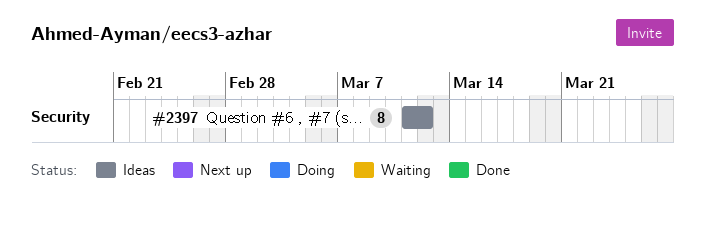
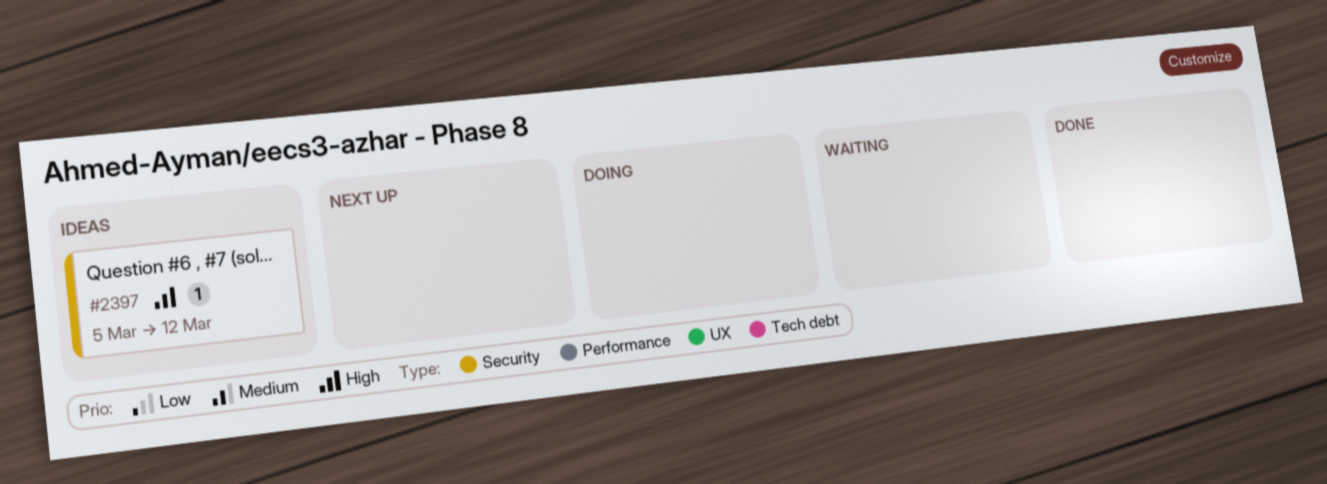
#2397, estimate: 8 -> 1
#2397, start: Mar 11 -> Mar 5

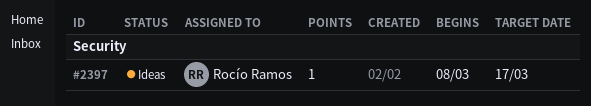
#2397, start: Mar 5 -> Mar 8
#2397, due: Mar 12 -> Mar 17

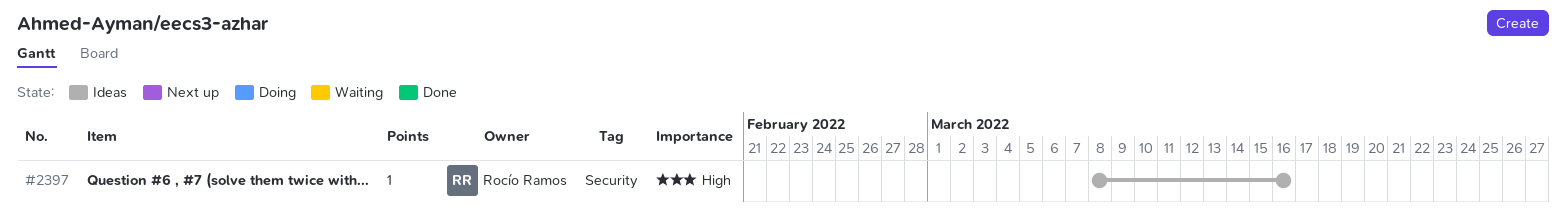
#2397, due: Mar 17 -> Mar 16

